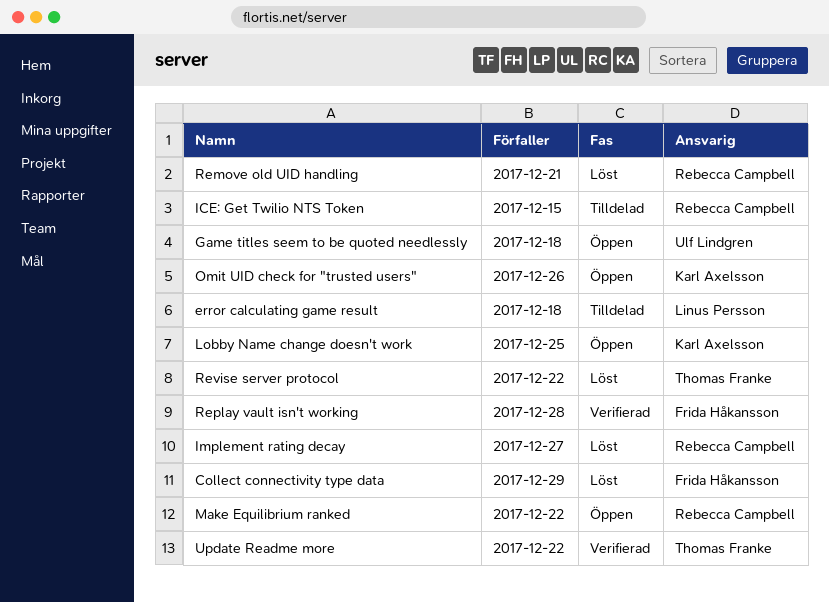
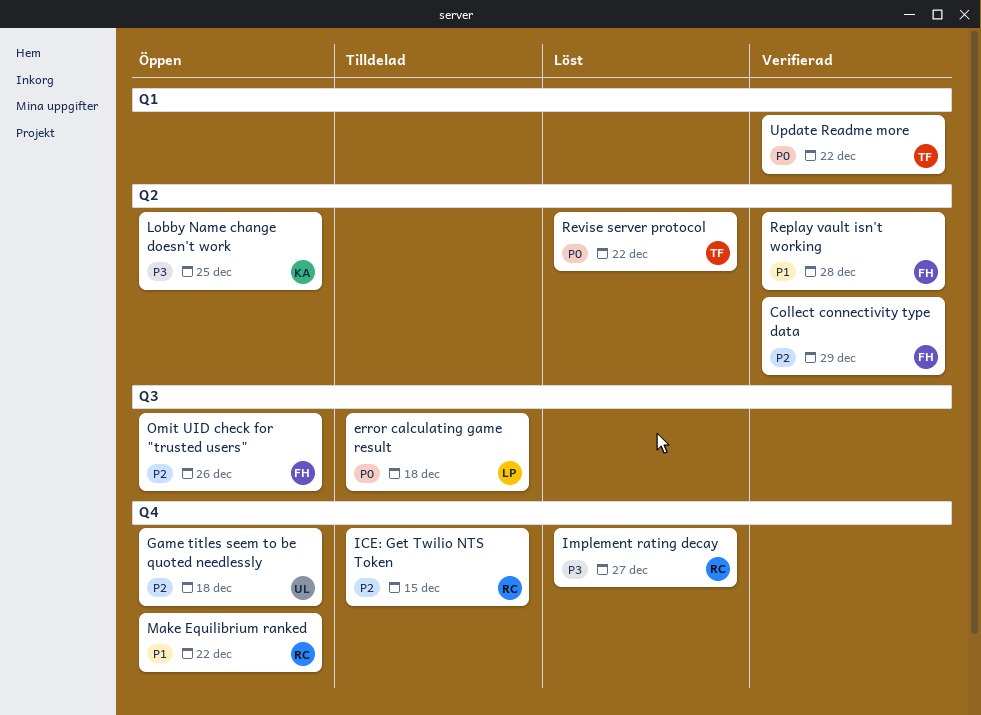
Collect connectivity type data, status: Löst -> Verifierad
Omit UID check for "trusted users", owner: Karl Axelsson -> Frida Håkansson
Remove old UID handling: present -> none

